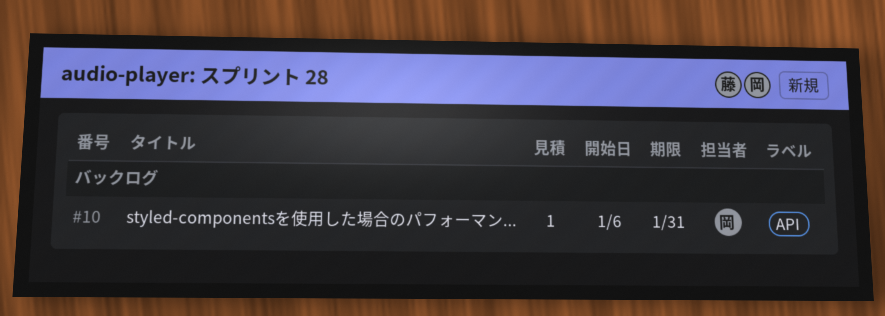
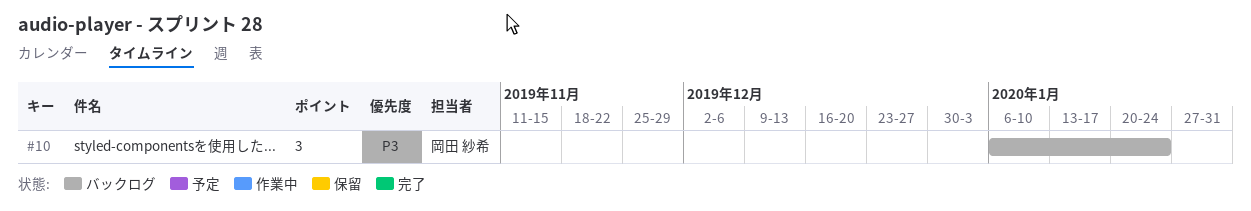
#10, estimate: 1 -> 3
#10, due: Jan 31 -> Jan 24

